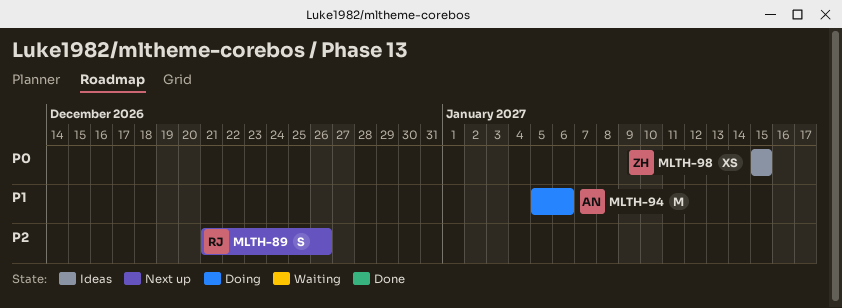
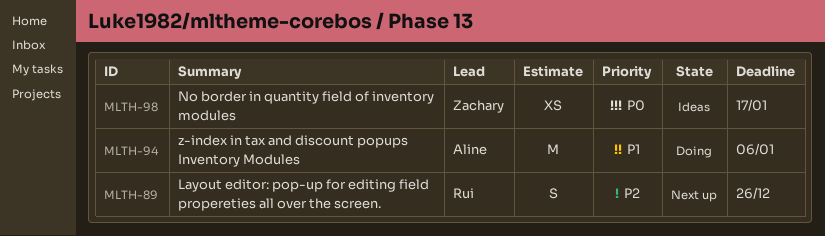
MLTH-98, due: Jan 15 -> Jan 17

